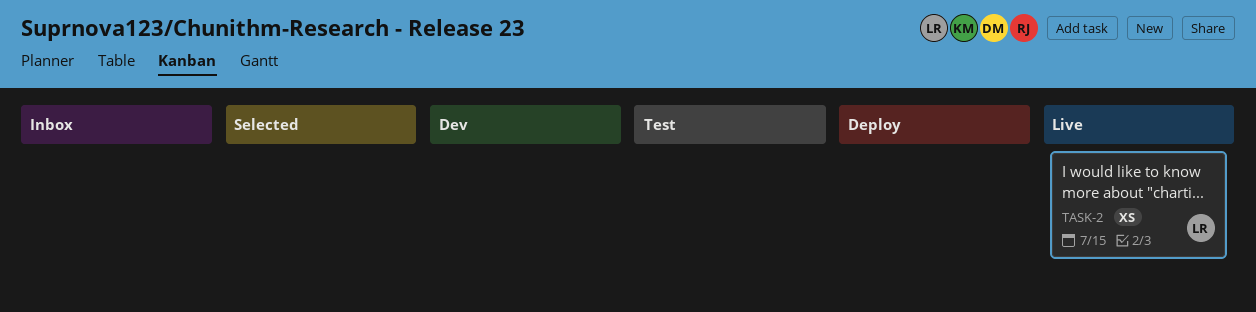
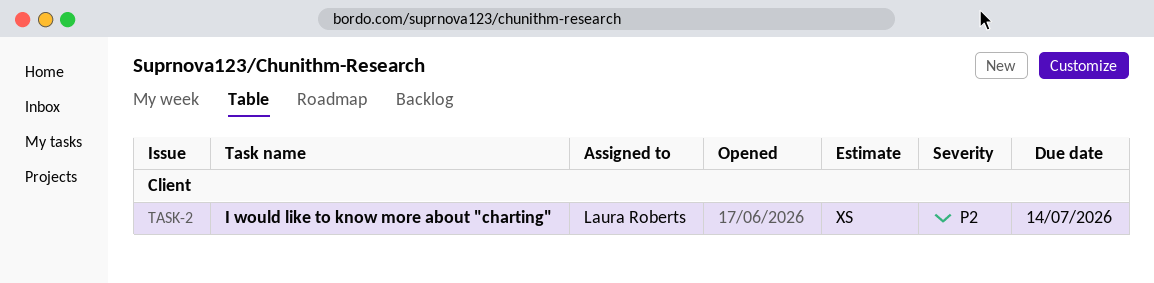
TASK-2, due: Jul 15 -> Jul 14

